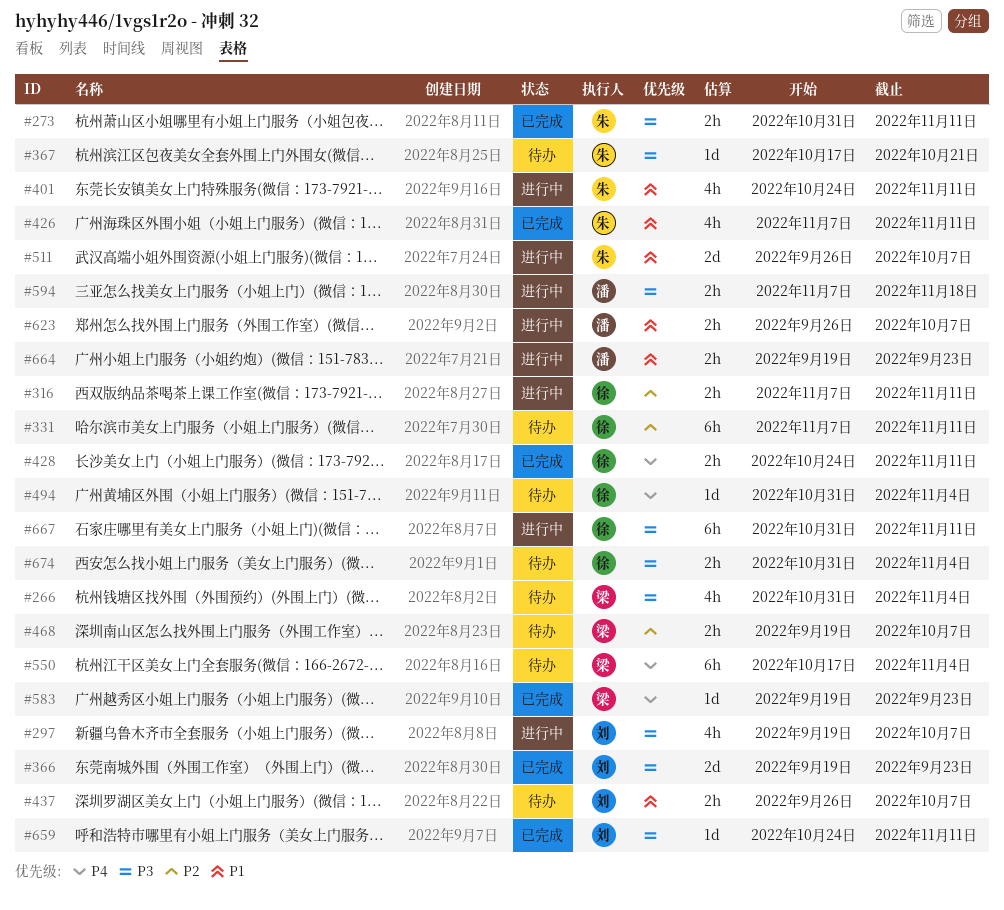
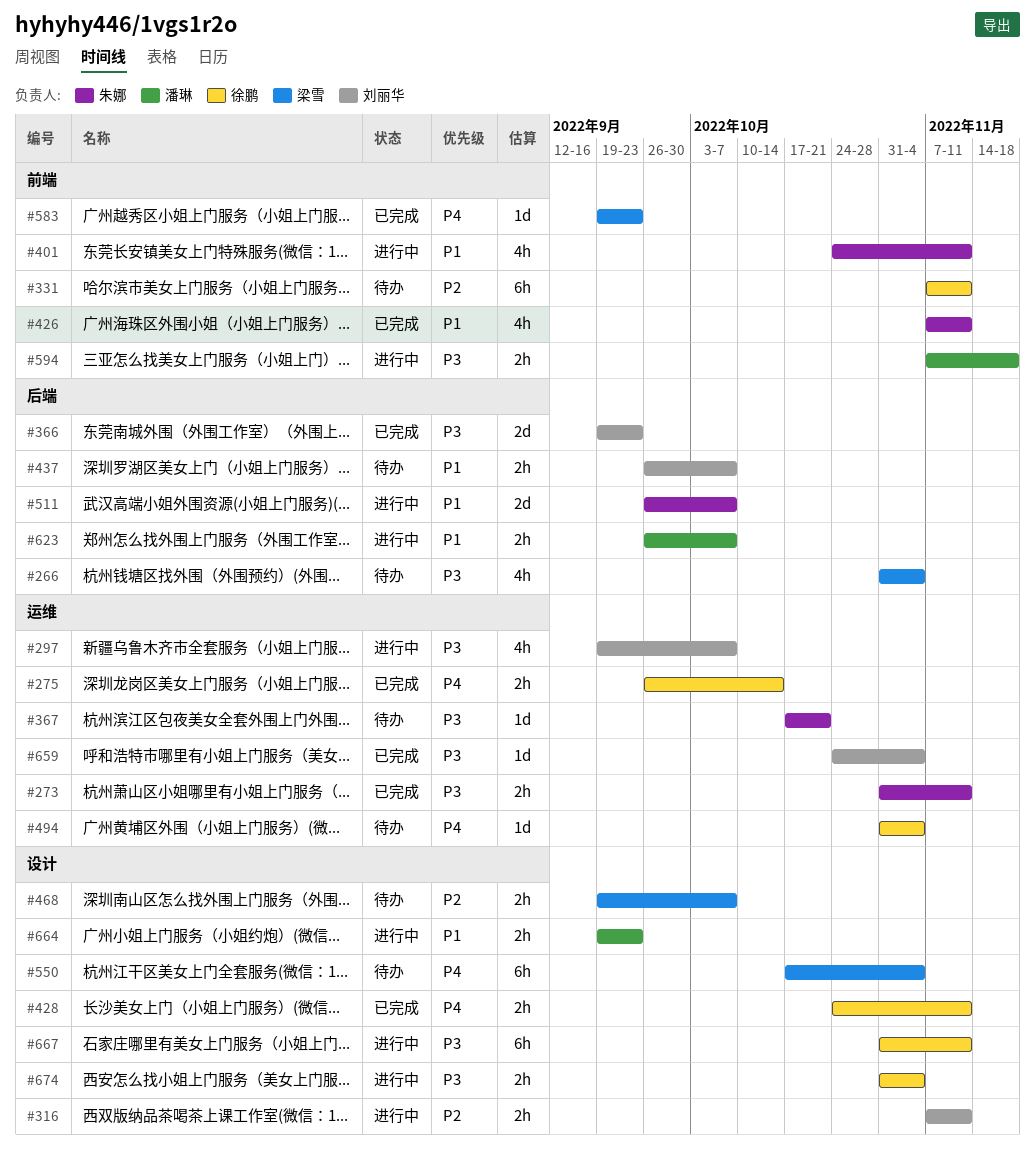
#275: none -> present
#316, owner: 徐鹏 -> 刘丽华
#659, due: Nov 11 -> Nov 4
#674, status: 待办 -> 进行中

